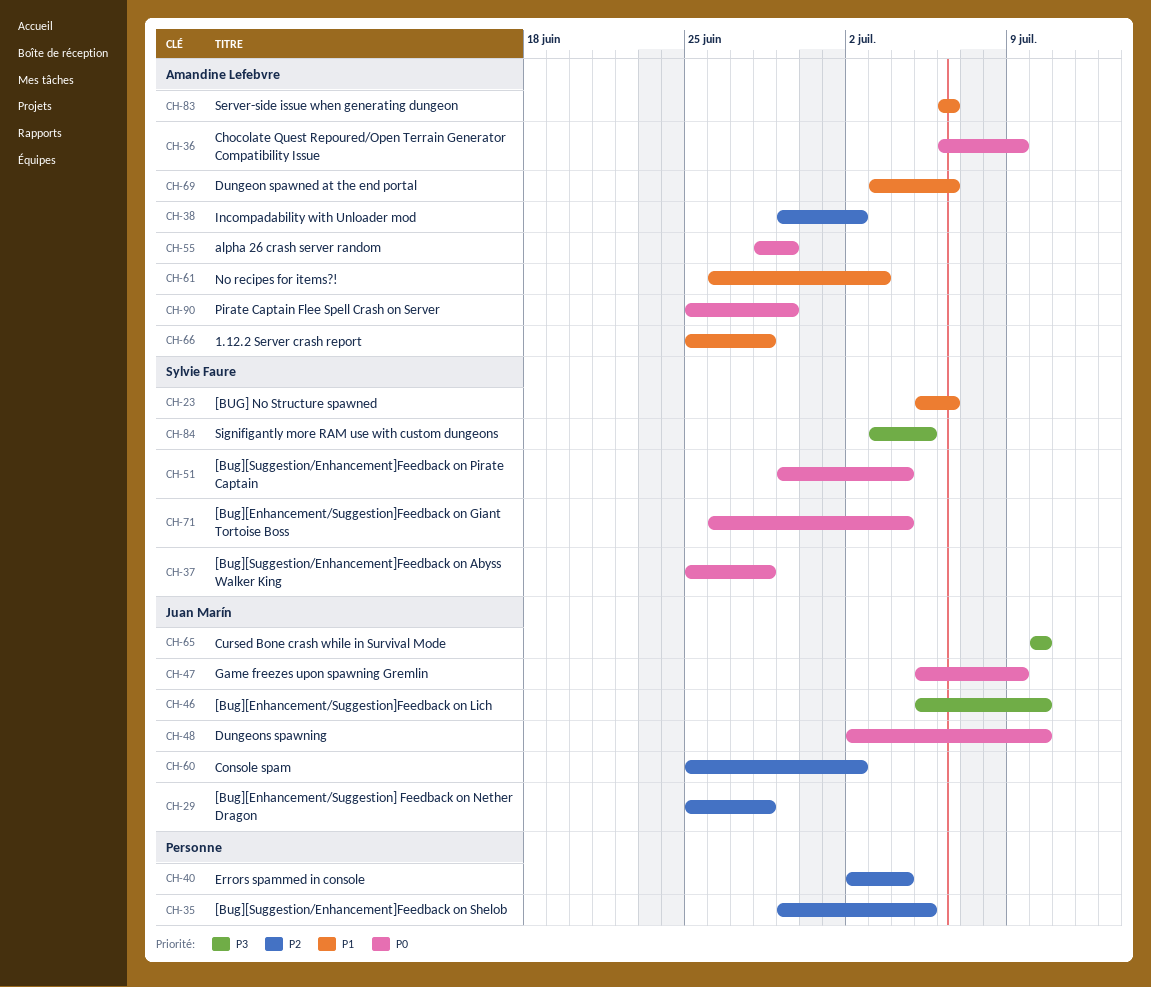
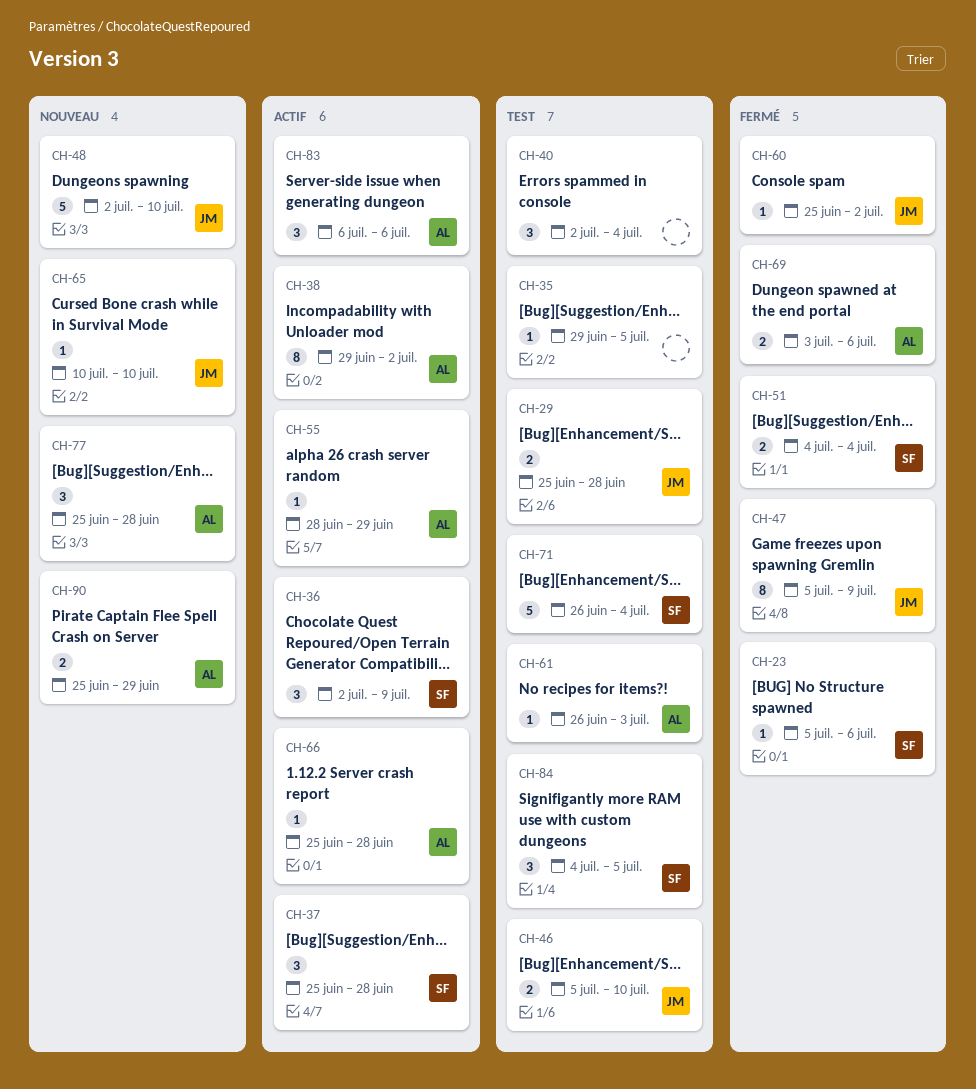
CH-36, owner: Amandine Lefebvre -> Sylvie Faure
CH-36, start: Jul 6 -> Jul 2
CH-51, start: Jun 29 -> Jul 4
CH-77: none -> present
CH-84, start: Jul 3 -> Jul 4

